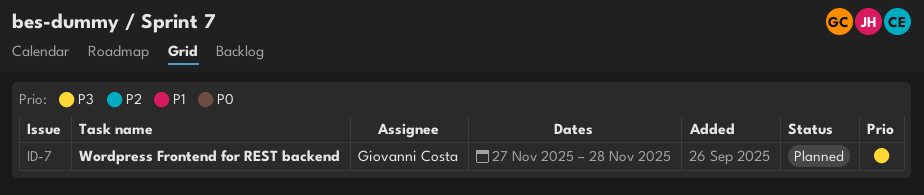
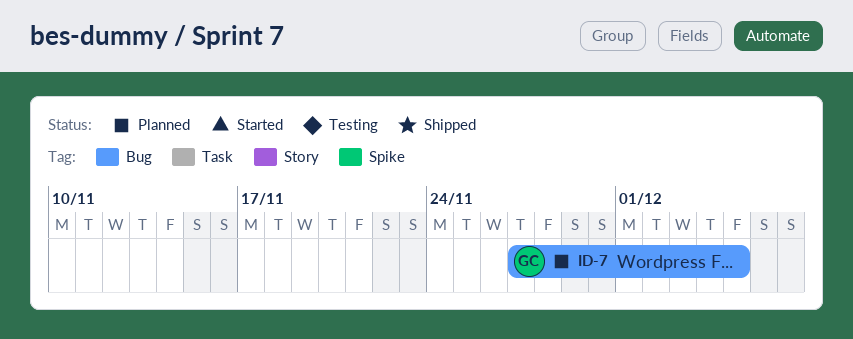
ID-7, due: Nov 28 -> Dec 5

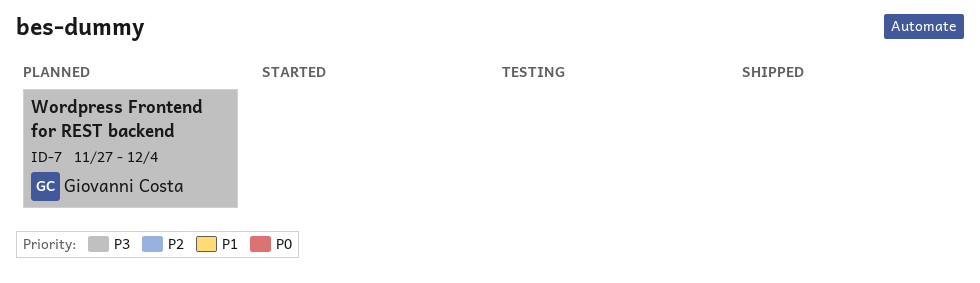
ID-7, due: Dec 5 -> Dec 4

